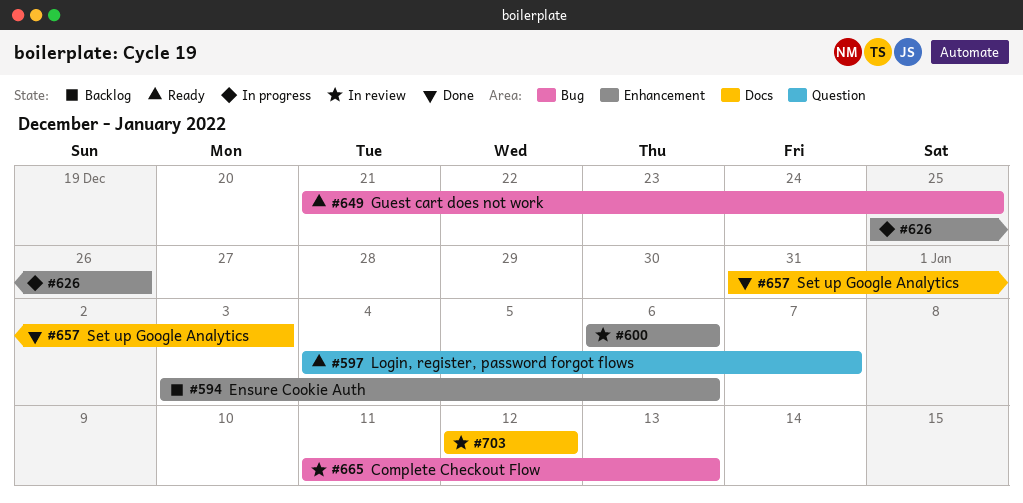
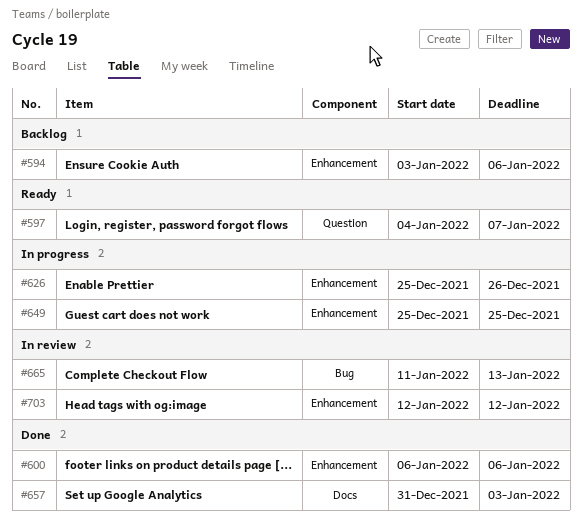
#600, status: In review -> Done
#649, status: Ready -> In progress
#649, label: Bug -> Enhancement
#649, start: Dec 21 -> Dec 25
#703, label: Docs -> Enhancement

